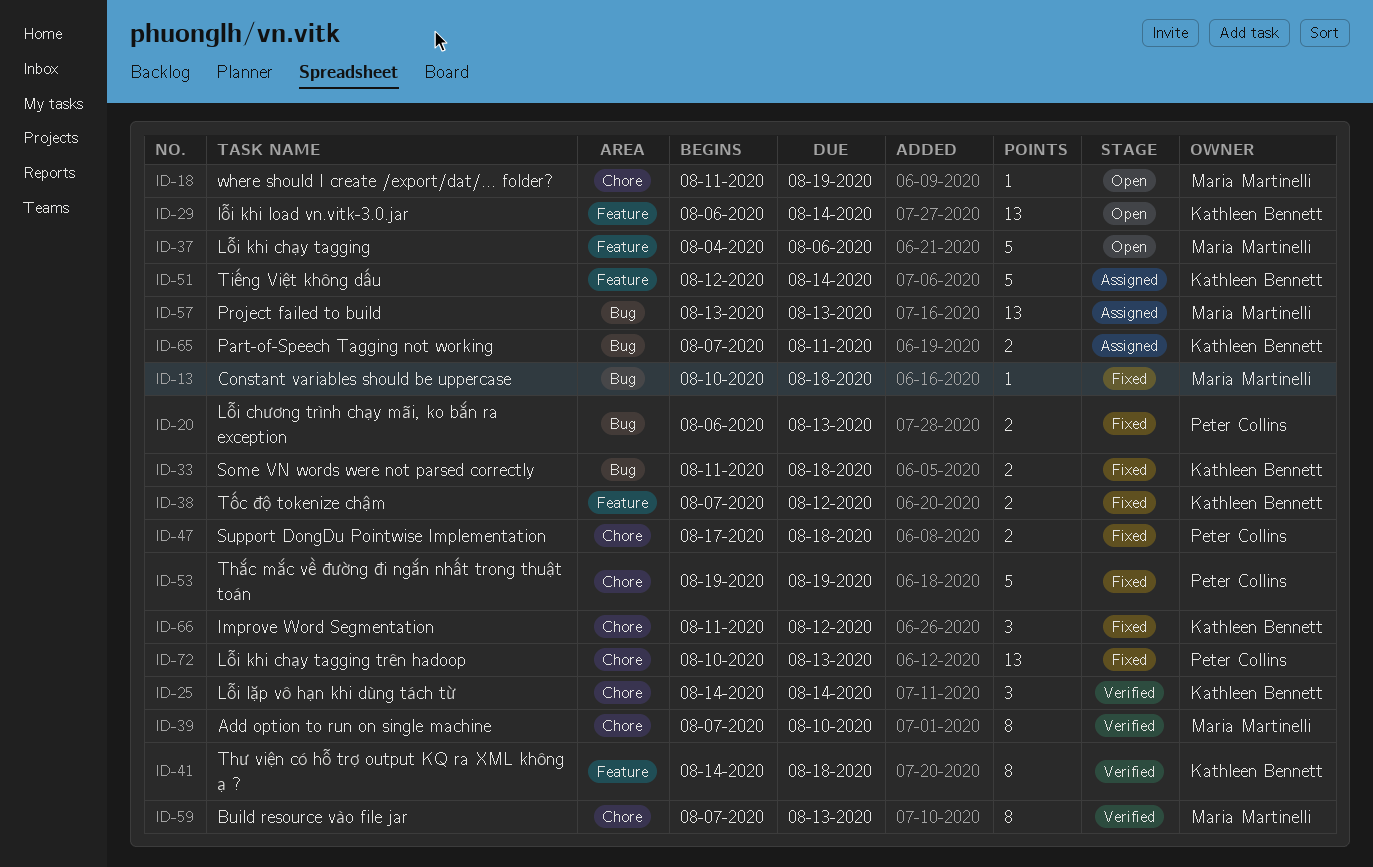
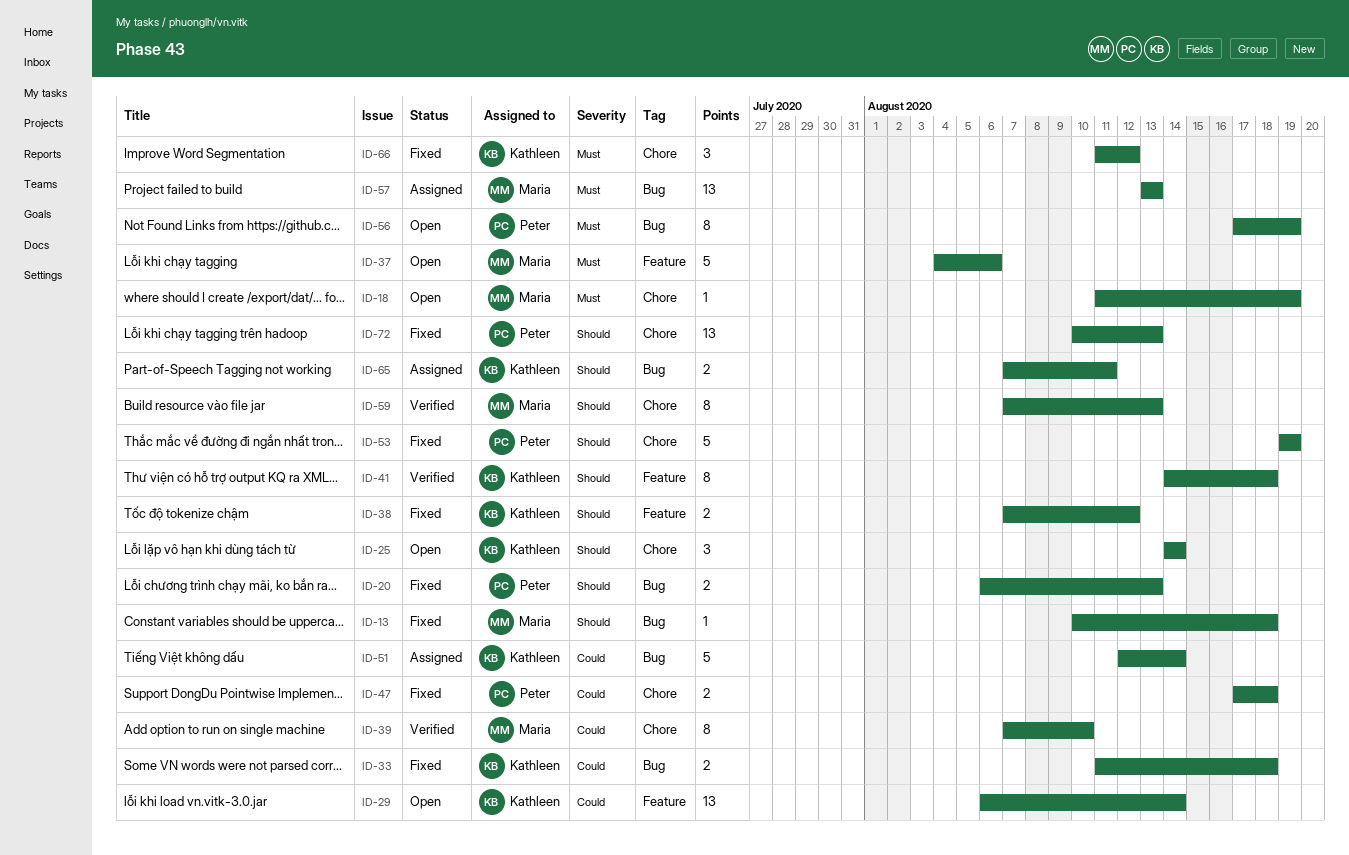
ID-25, status: Verified -> Open
ID-51, label: Feature -> Bug
ID-56: none -> present

